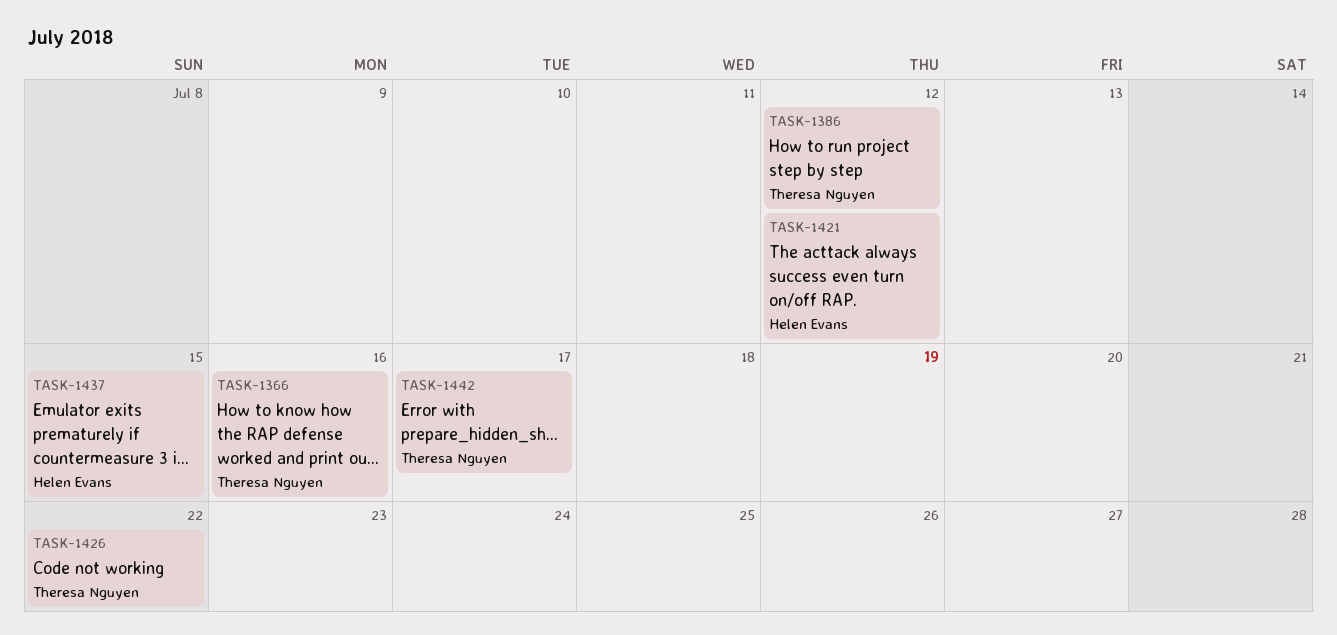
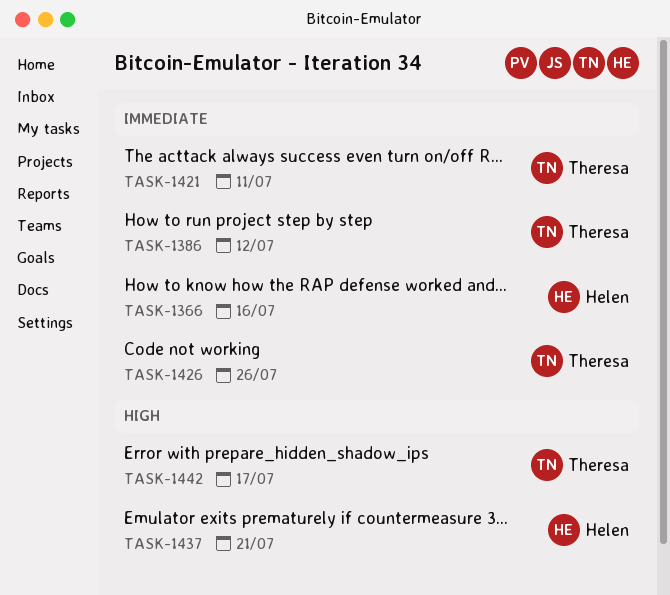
TASK-1366, owner: Theresa Nguyen -> Helen Evans
TASK-1421, owner: Helen Evans -> Theresa Nguyen
TASK-1421, due: Jul 12 -> Jul 11
TASK-1426, due: Jul 22 -> Jul 26
TASK-1437, due: Jul 15 -> Jul 21

